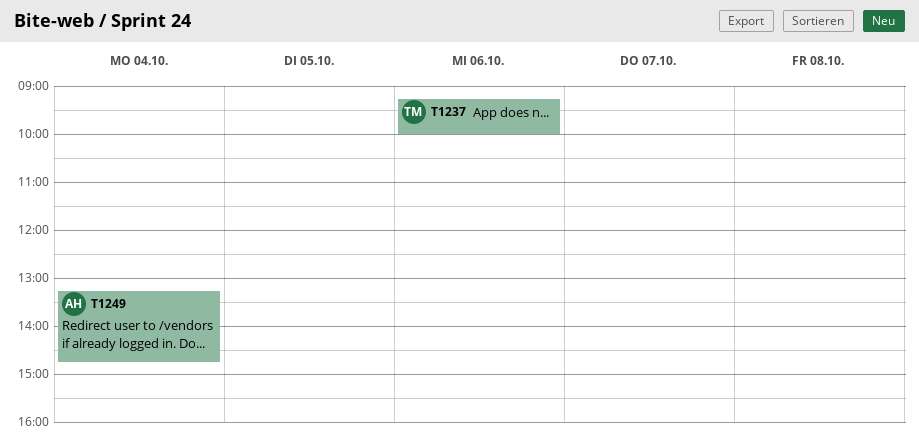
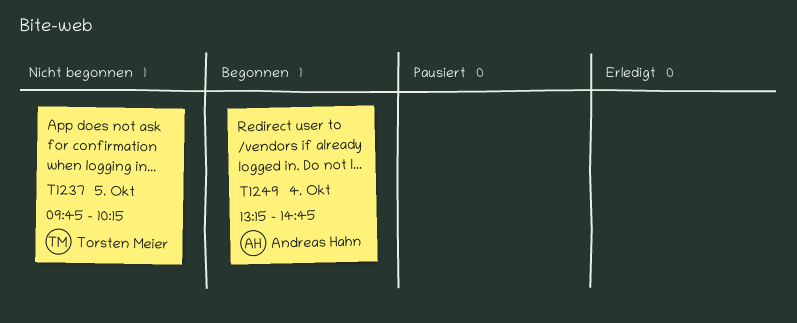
T1237, day: Oct 6 -> Oct 5
T1237, begins: 09:15 -> 09:45
T1237, ends: 10:00 -> 10:15

